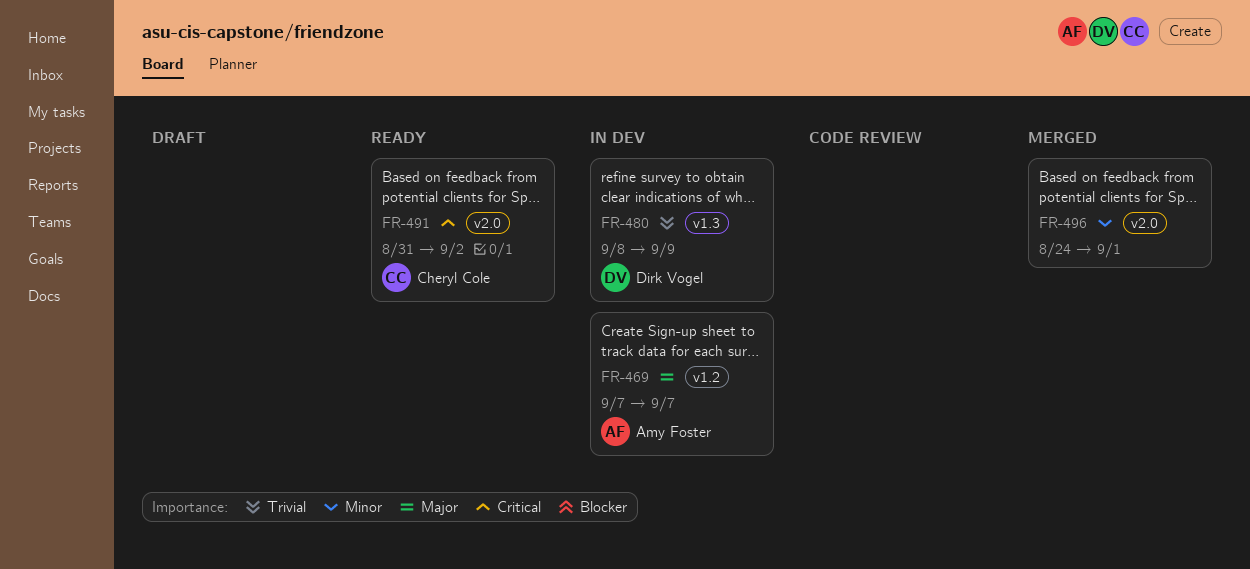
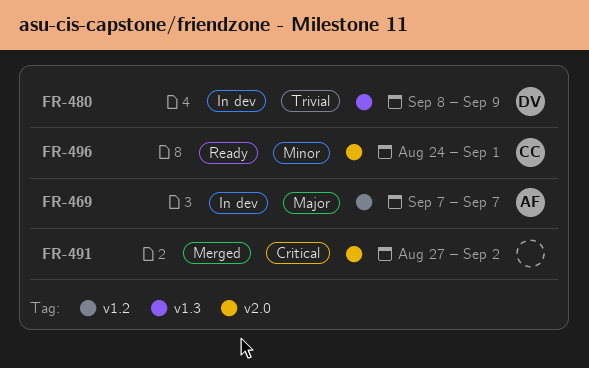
FR-491, status: Ready -> Merged
FR-491, owner: Cheryl Cole -> none
FR-491, start: Aug 31 -> Aug 27
FR-496, status: Merged -> Ready
FR-496, owner: none -> Cheryl Cole

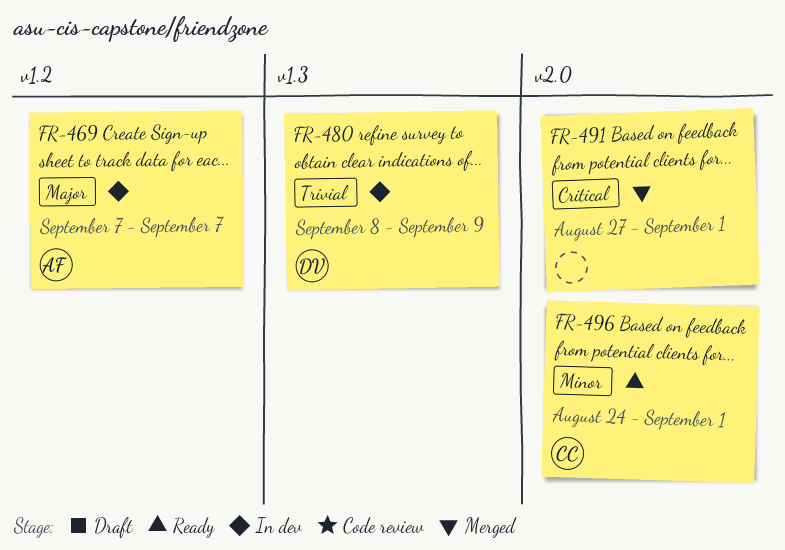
FR-491, due: Sep 2 -> Sep 1

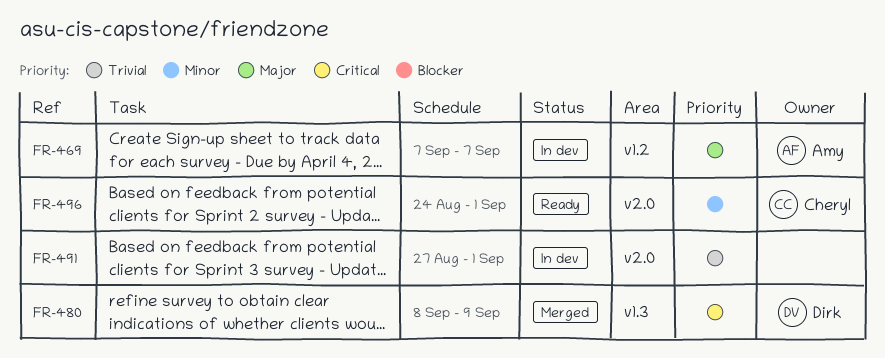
FR-480, status: In dev -> Merged
FR-480, priority: Trivial -> Critical
FR-491, status: Merged -> In dev
FR-491, priority: Critical -> Trivial

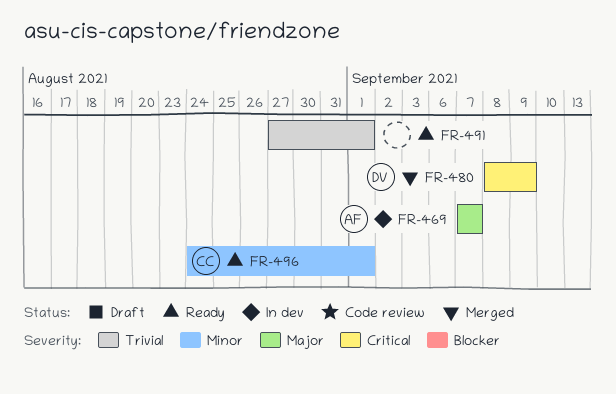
FR-491, status: In dev -> Ready

